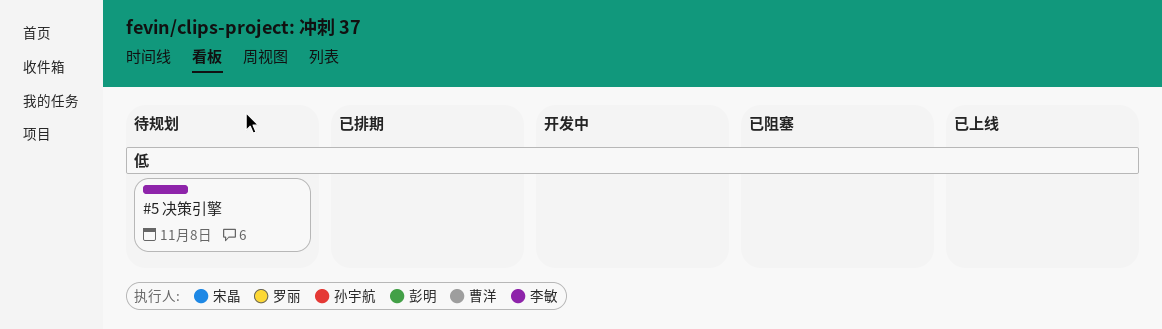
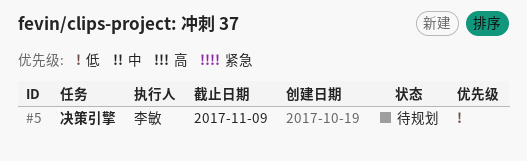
#5, due: Nov 8 -> Nov 9

